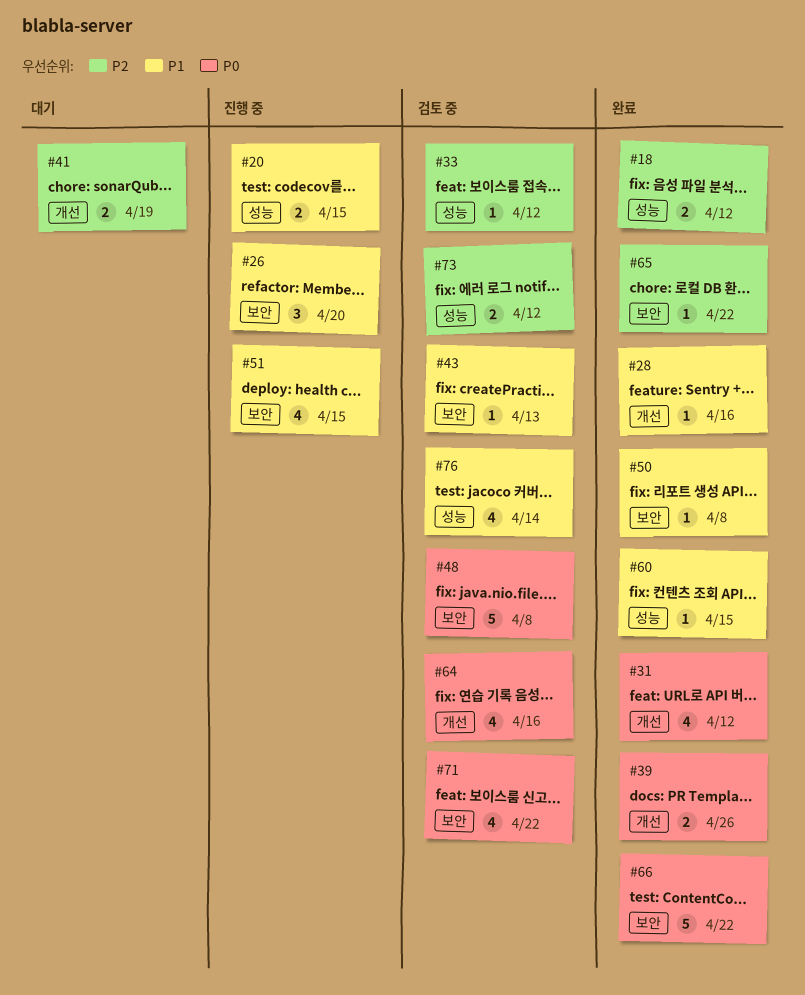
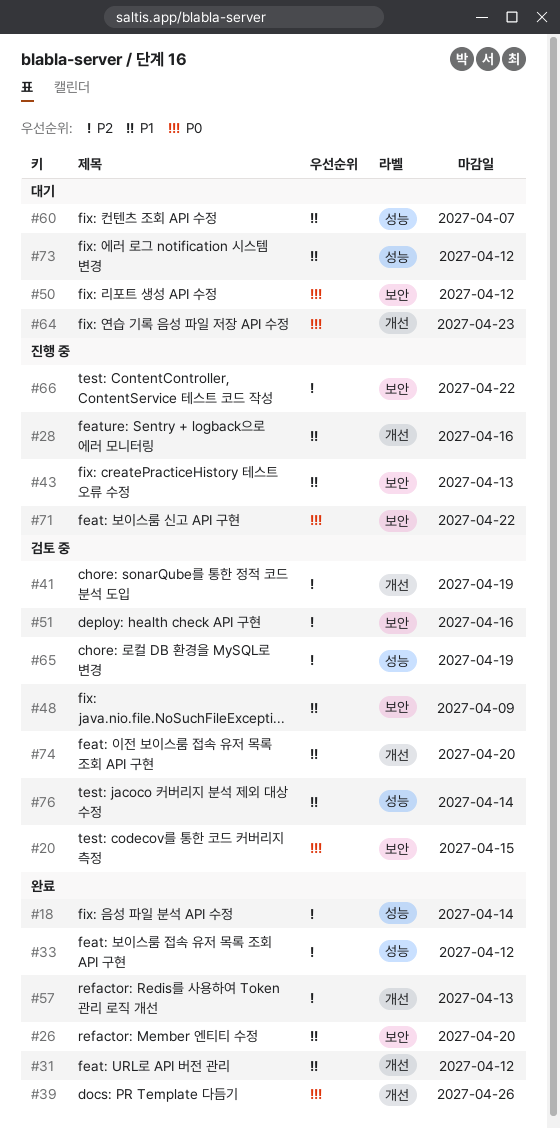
#18, due: Apr 12 -> Apr 14
#20, status: 진행 중 -> 검토 중
#20, priority: P1 -> P0
#20, label: 성능 -> 보안
#26, status: 진행 중 -> 완료
#28, status: 완료 -> 진행 중
#31, priority: P0 -> P1
#33, status: 검토 중 -> 완료
#41, status: 대기 -> 검토 중
#43, status: 검토 중 -> 진행 중
#48, priority: P0 -> P1
#48, due: Apr 8 -> Apr 9
#50, status: 완료 -> 대기
#50, priority: P1 -> P0
#50, due: Apr 8 -> Apr 12
#51, status: 진행 중 -> 검토 중
#51, priority: P1 -> P2
#51, due: Apr 15 -> Apr 16
#57: none -> present
#60, status: 완료 -> 대기
#60, due: Apr 15 -> Apr 7
#64, status: 검토 중 -> 대기
#64, due: Apr 16 -> Apr 23
#65, status: 완료 -> 검토 중
#65, label: 보안 -> 성능
#65, due: Apr 22 -> Apr 19
#66, status: 완료 -> 진행 중
#66, priority: P0 -> P2
#71, status: 검토 중 -> 진행 중
#73, status: 검토 중 -> 대기
#73, priority: P2 -> P1
#74: none -> present

